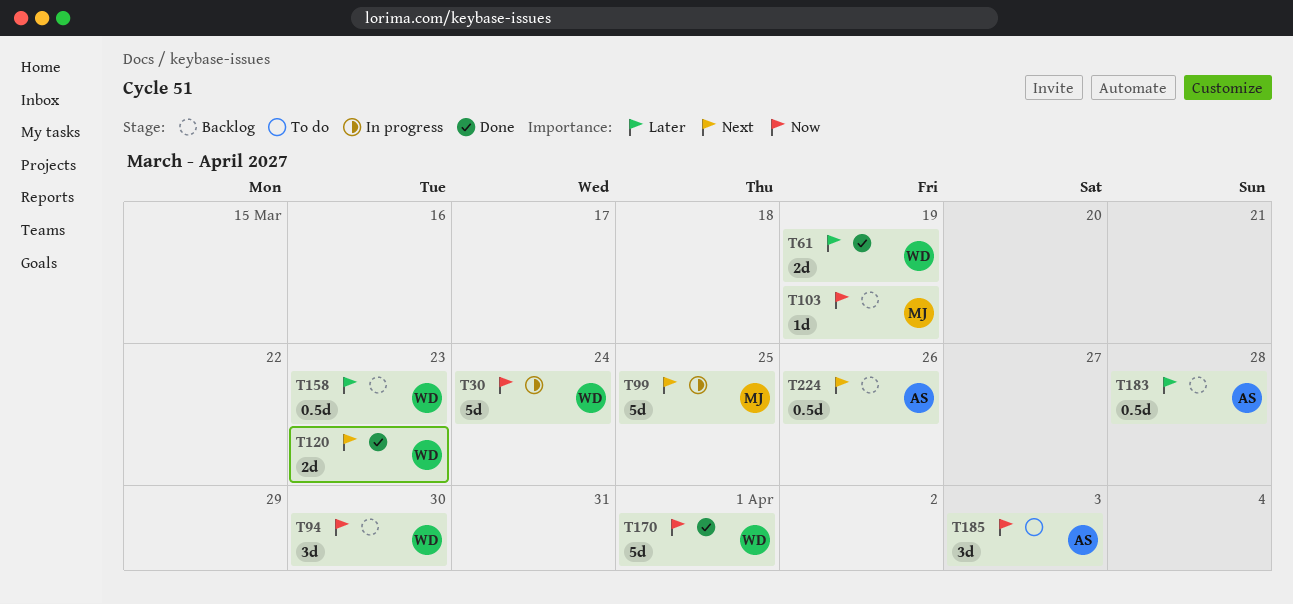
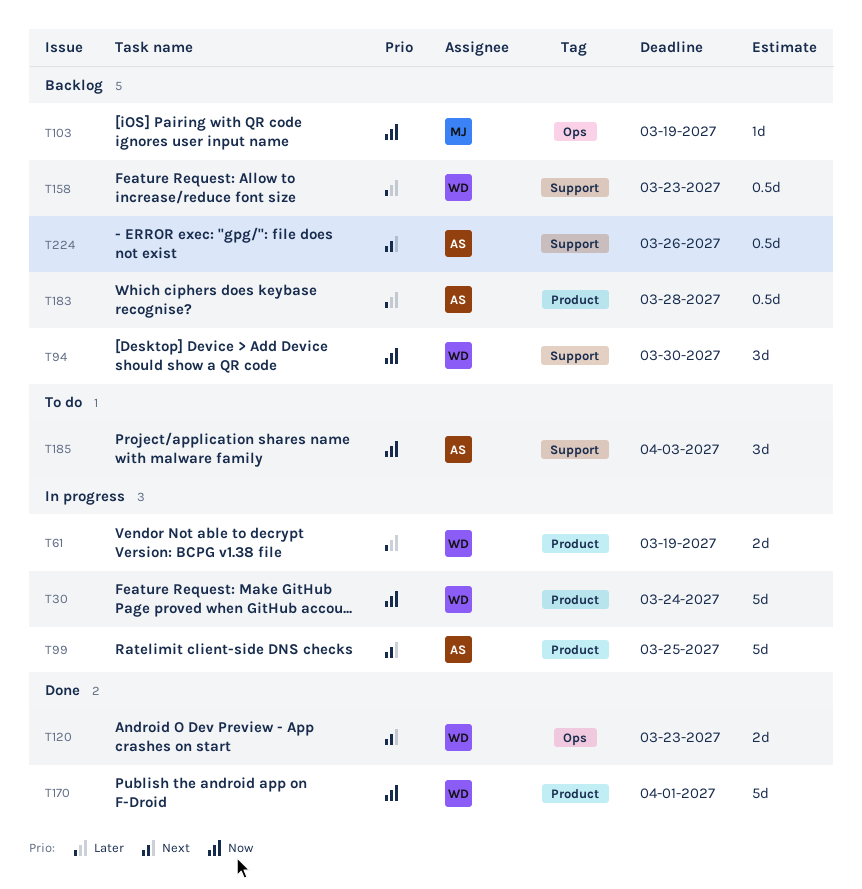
T61, status: Done -> In progress
T99, owner: MJ -> AS

